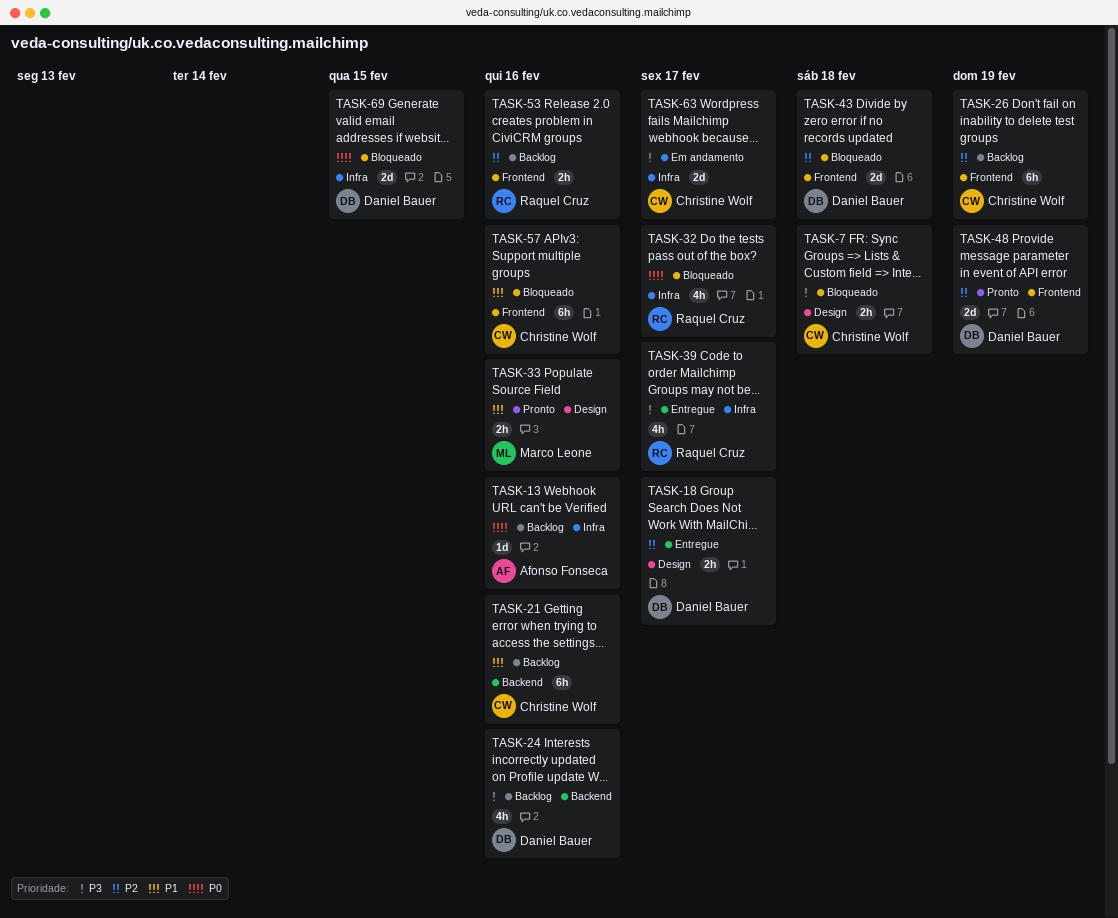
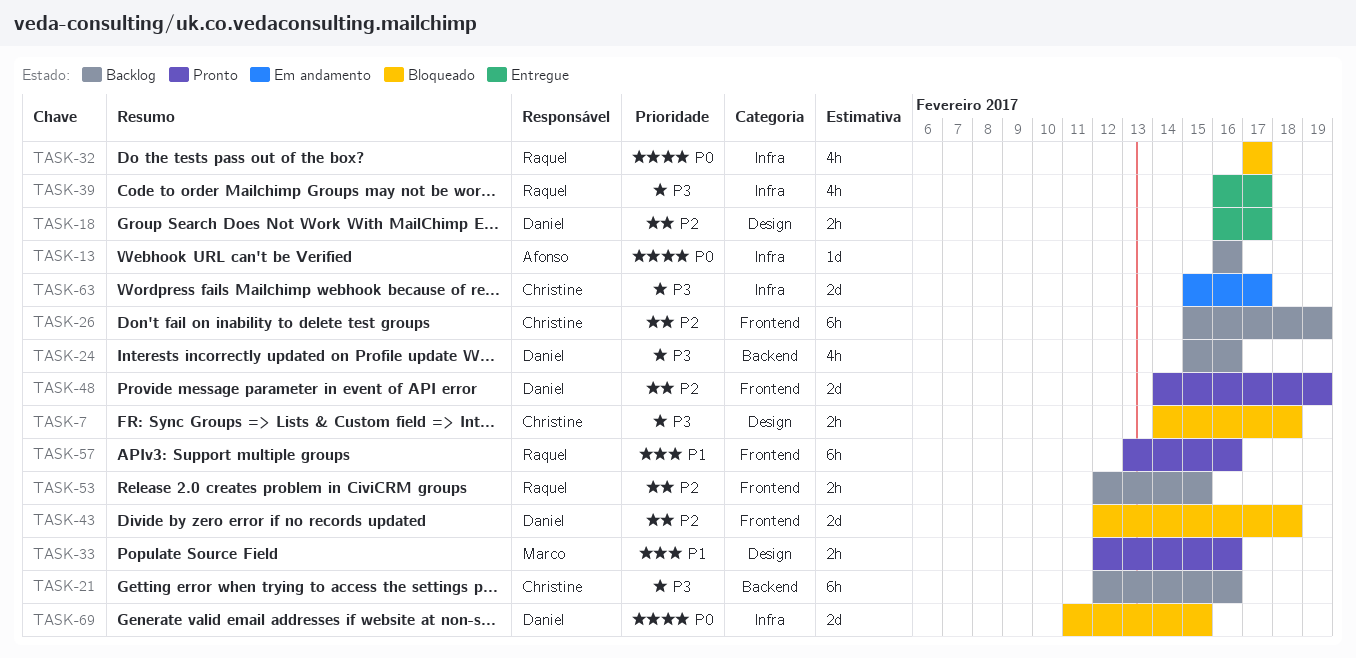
TASK-21, priority: P1 -> P3
TASK-53, due: Feb 16 -> Feb 15
TASK-57, status: Bloqueado -> Pronto
TASK-57, owner: Christine Wolf -> Raquel Cruz

